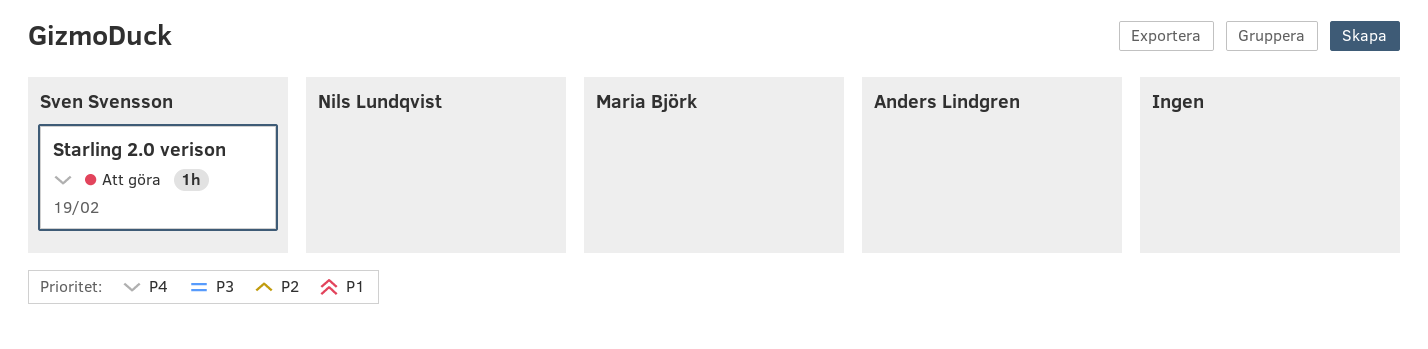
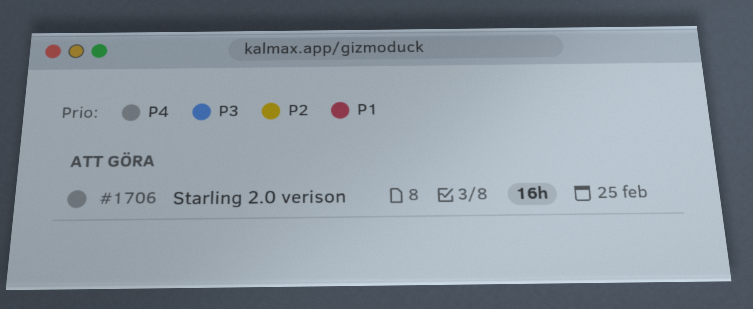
Starling 2.0 verison, estimate: 1h -> 16h
Starling 2.0 verison, due: Feb 19 -> Feb 25

